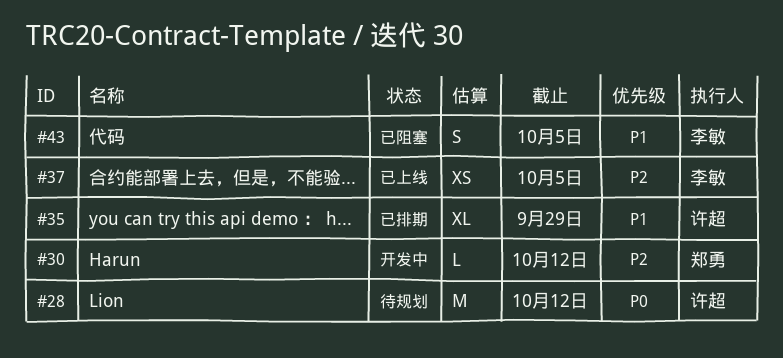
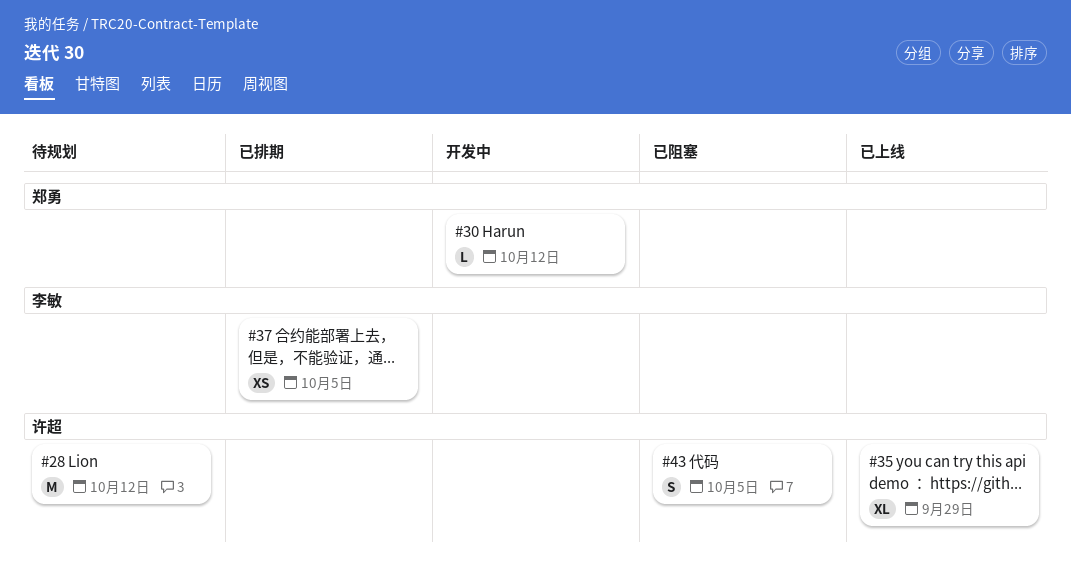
#35, status: 已排期 -> 已上线
#37, status: 已上线 -> 已排期
#43, owner: 李敏 -> 许超

